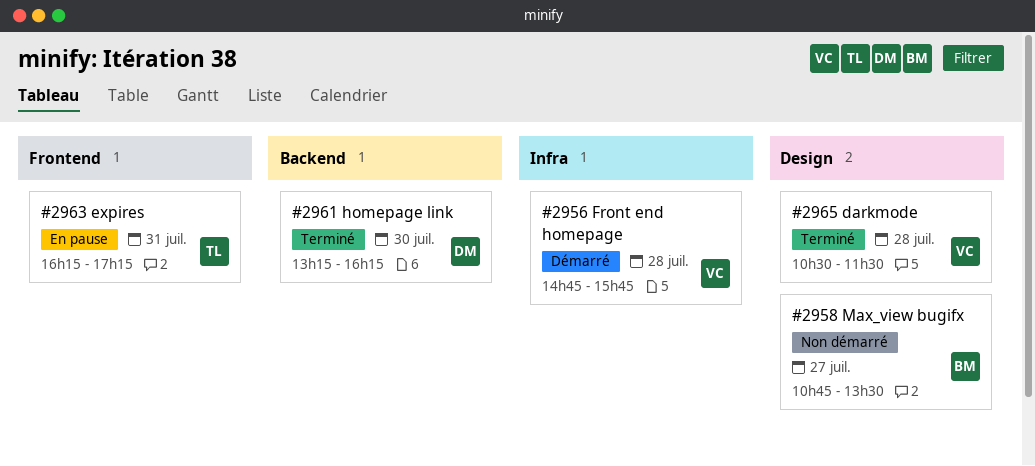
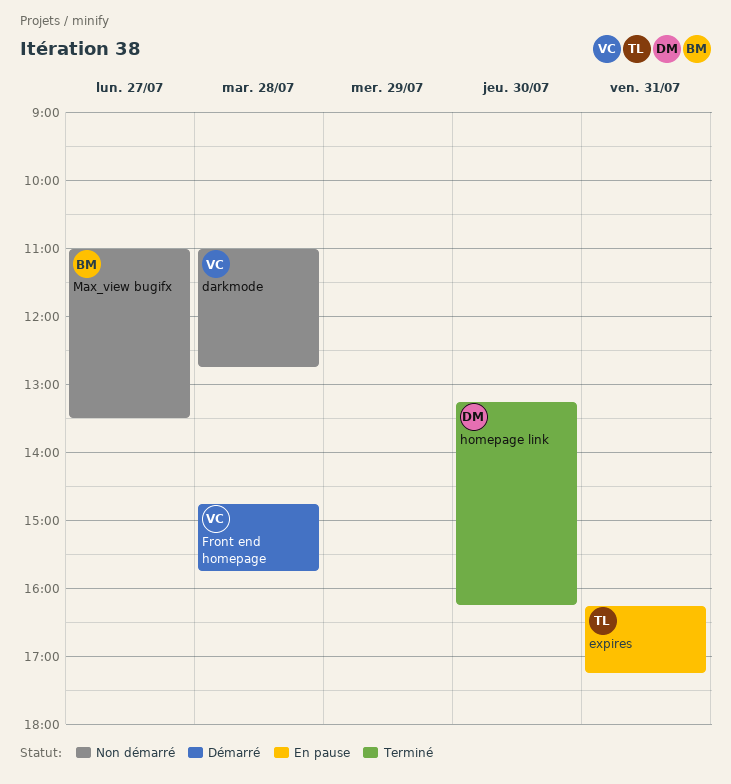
darkmode, status: Terminé -> Non démarré
darkmode, begins: 10:30 -> 11:00
darkmode, ends: 11:30 -> 12:45
Max_view bugifx, begins: 10:45 -> 11:00

